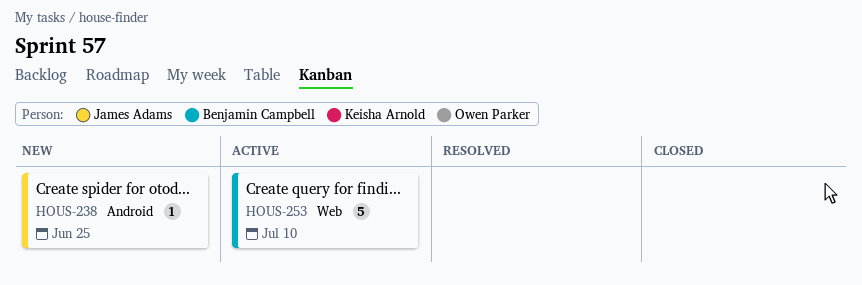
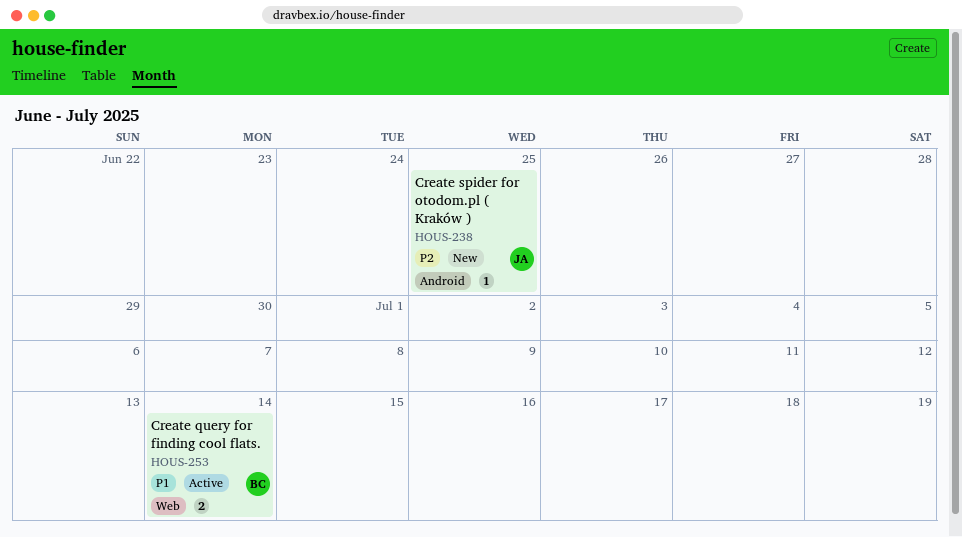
HOUS-253, estimate: 5 -> 2
HOUS-253, due: Jul 10 -> Jul 14

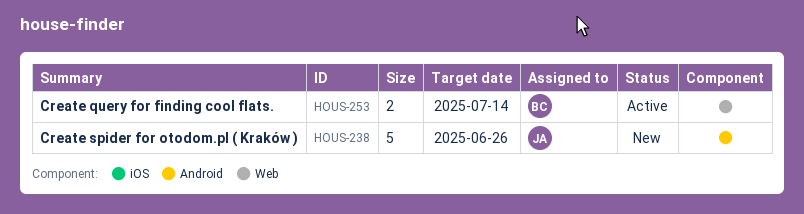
HOUS-238, estimate: 1 -> 5
HOUS-238, due: Jun 25 -> Jun 26

